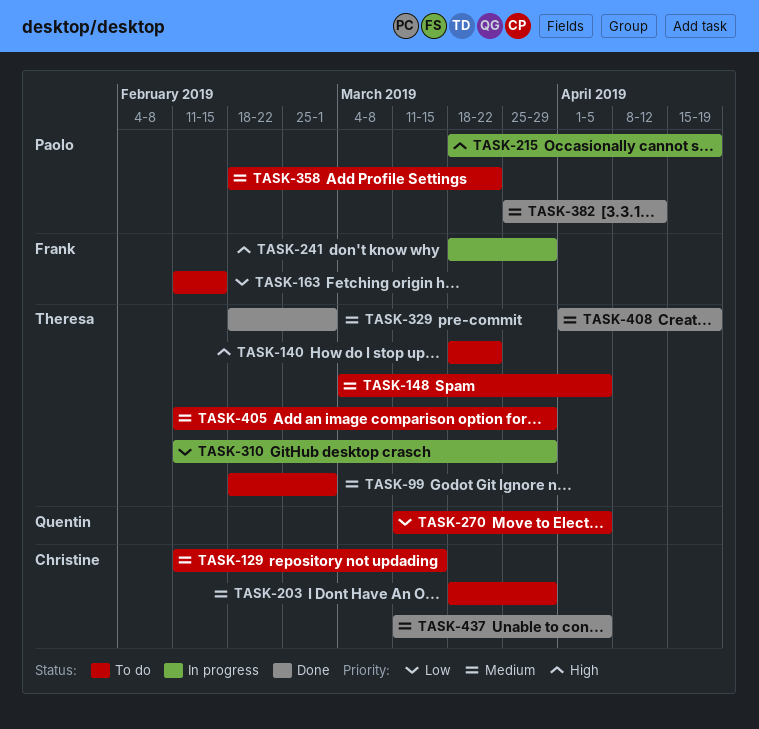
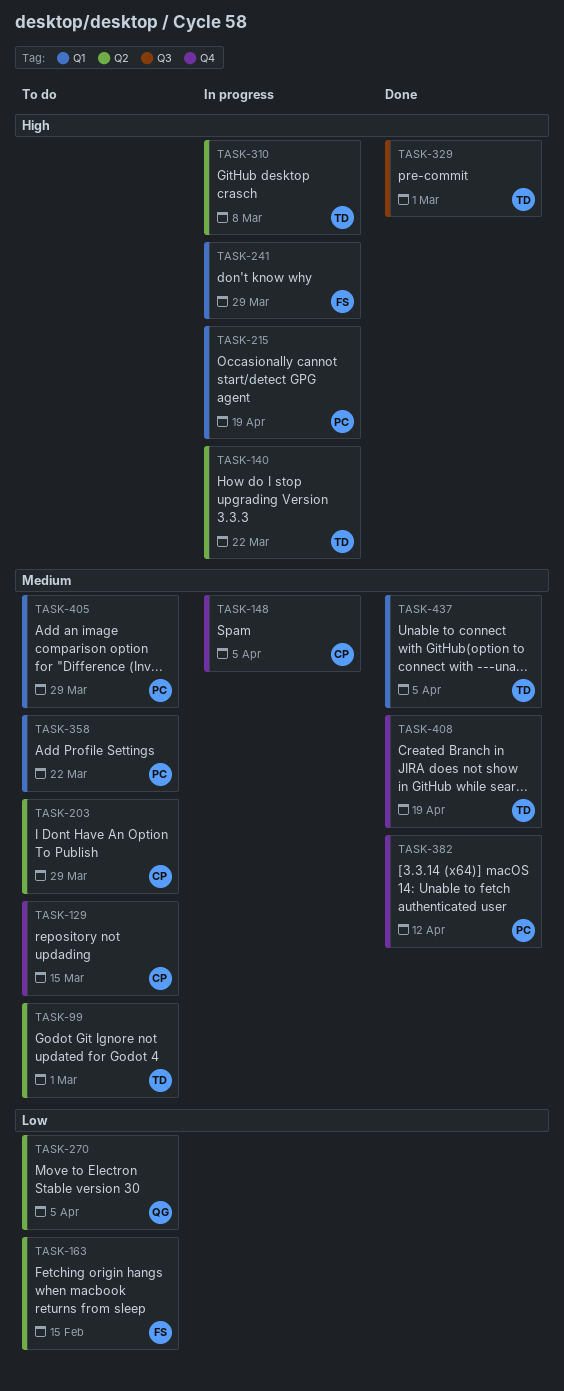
TASK-140, status: To do -> In progress
TASK-148, status: To do -> In progress
TASK-148, owner: Theresa -> Christine
TASK-310, priority: Low -> High
TASK-310, due: Mar 29 -> Mar 8
TASK-329, priority: Medium -> High
TASK-405, owner: Theresa -> Paolo
TASK-437, owner: Christine -> Theresa

